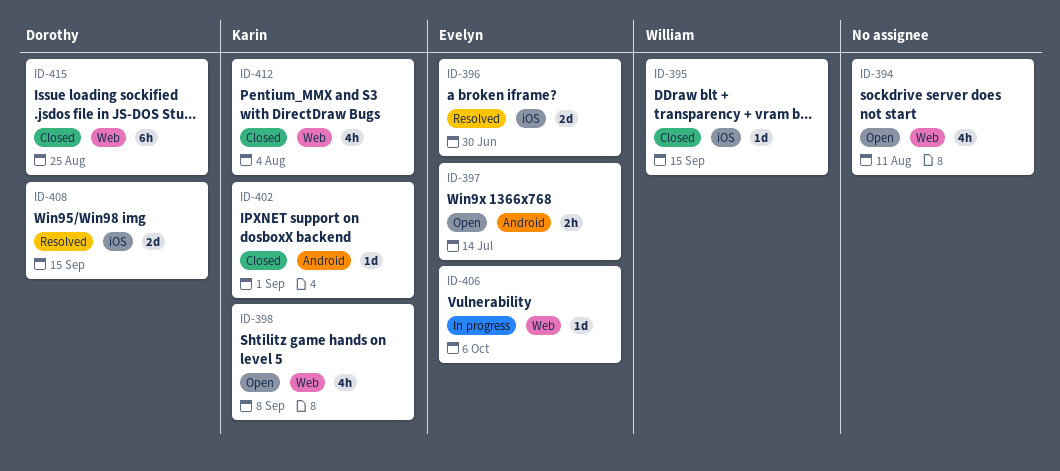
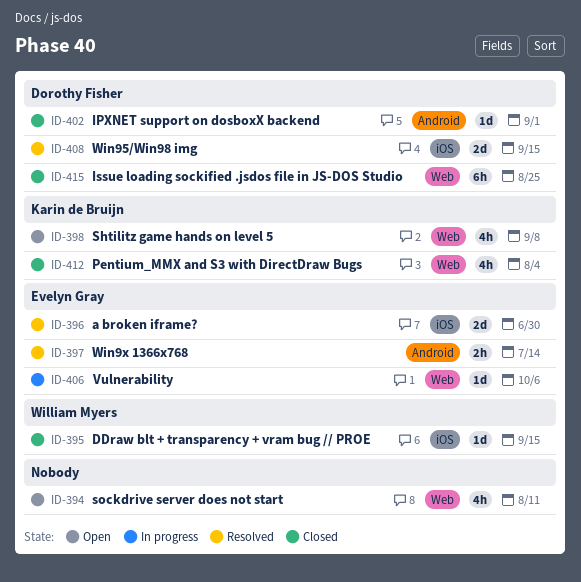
ID-397, status: Open -> Resolved
ID-402, owner: Karin de Bruijn -> Dorothy Fisher

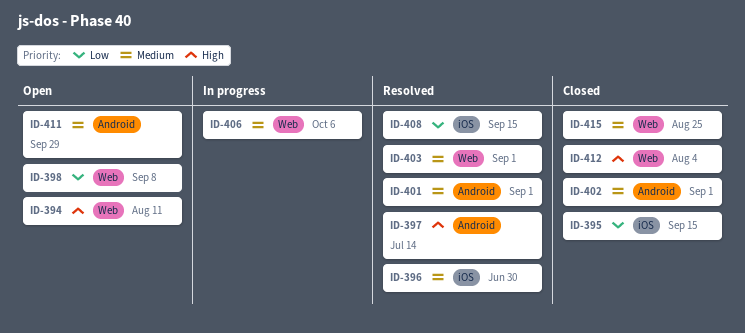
ID-401: none -> present
ID-403: none -> present
ID-411: none -> present

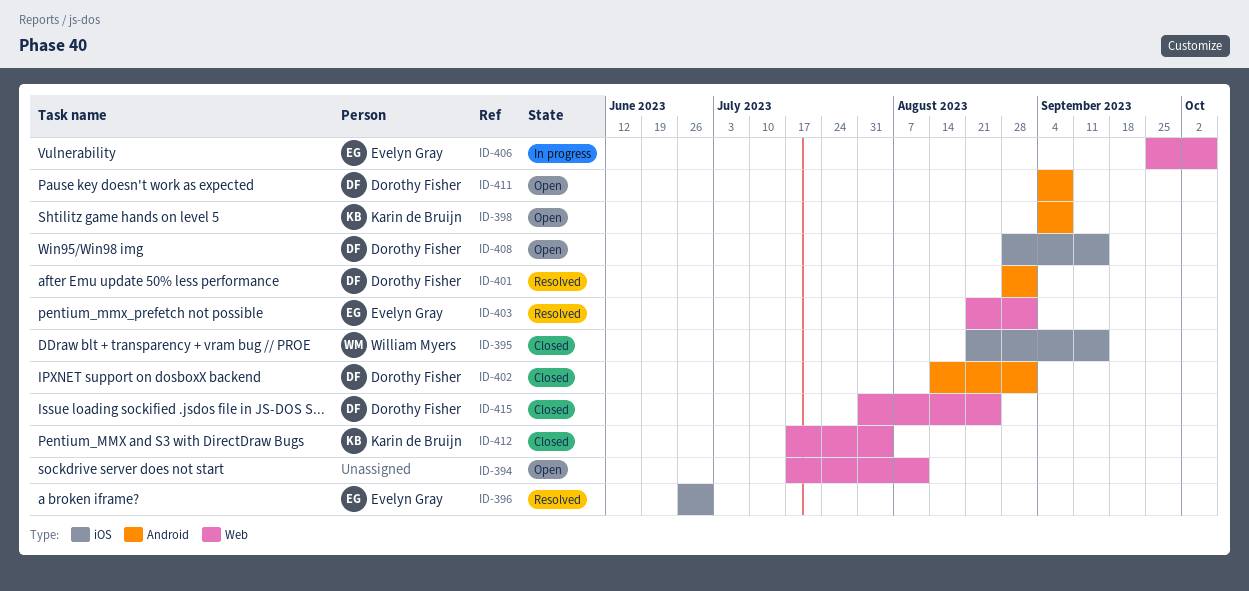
ID-397: present -> none
ID-398, label: Web -> Android
ID-408, status: Resolved -> Open
ID-411, due: Sep 29 -> Sep 8

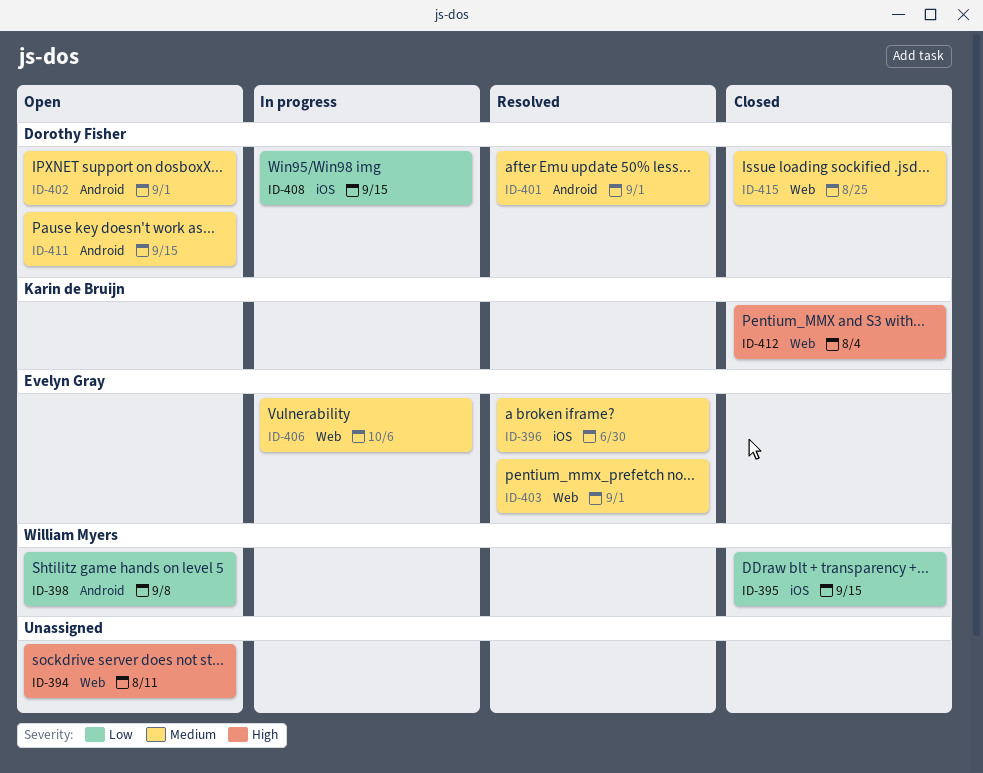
ID-398, owner: Karin de Bruijn -> William Myers
ID-402, status: Closed -> Open
ID-408, status: Open -> In progress
ID-411, due: Sep 8 -> Sep 15

